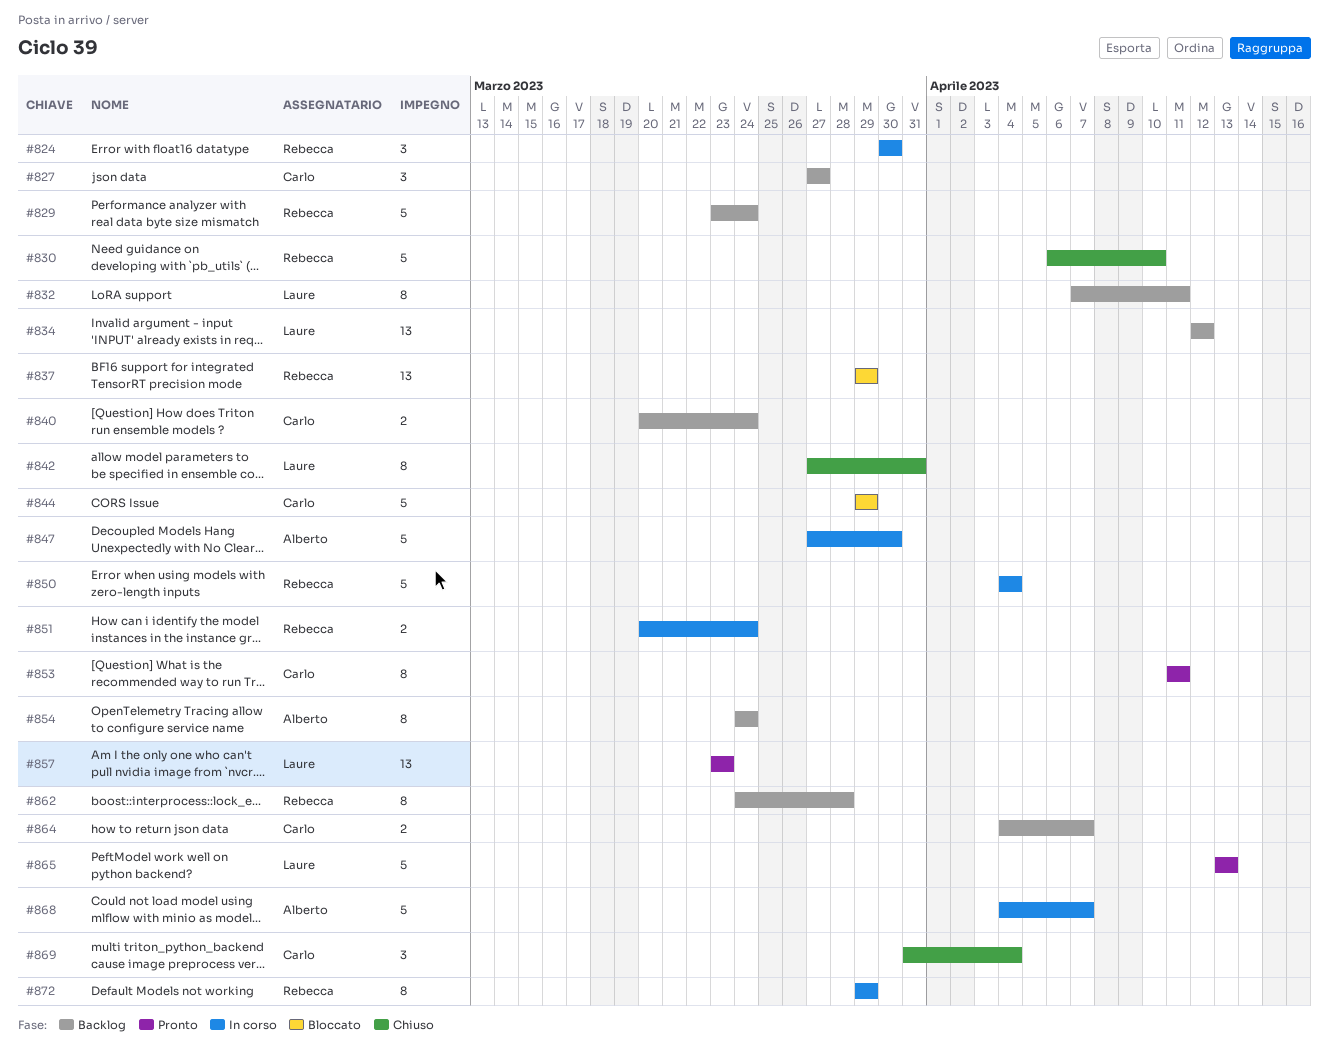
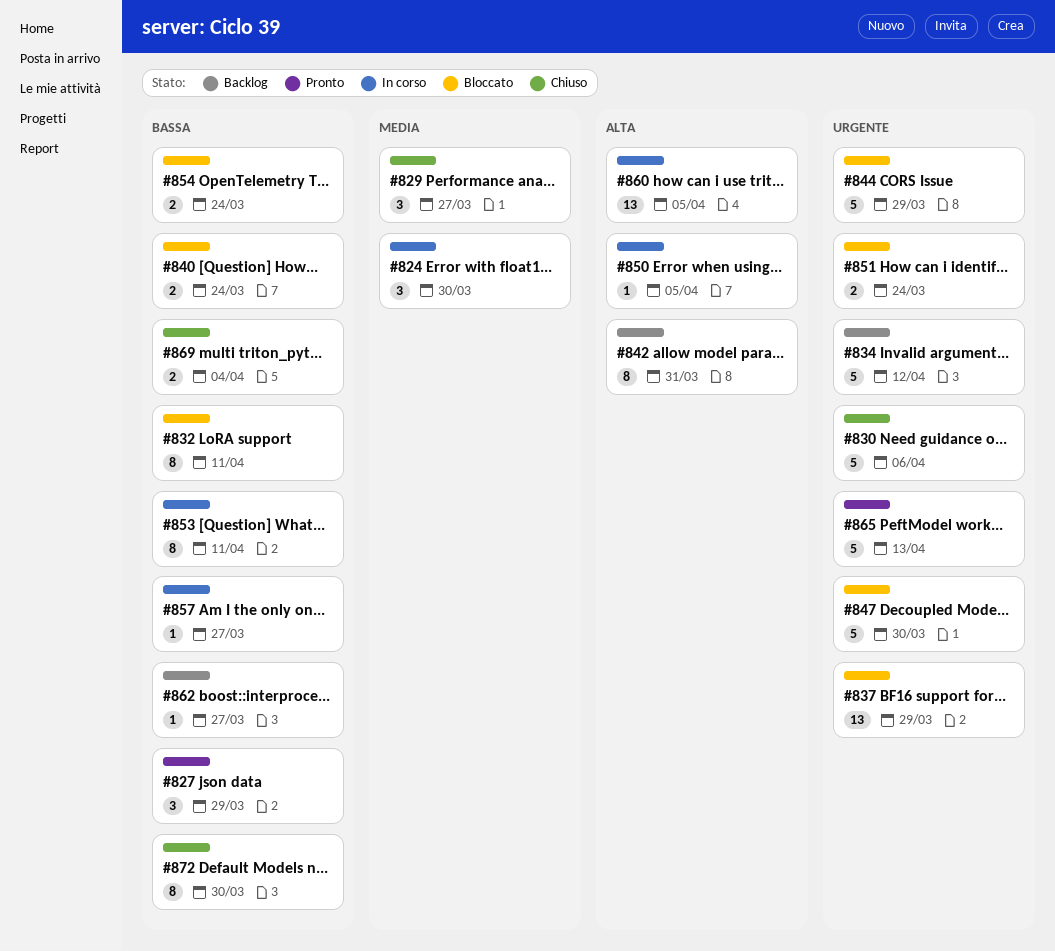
#827, status: Backlog -> Pronto
#827, due: Mar 27 -> Mar 29
#829, status: Backlog -> Chiuso
#829, estimate: 5 -> 3
#829, due: Mar 24 -> Mar 27
#830, due: Apr 10 -> Apr 6
#832, status: Backlog -> Bloccato
#834, estimate: 13 -> 5
#840, status: Backlog -> Bloccato
#842, status: Chiuso -> Backlog
#847, status: In corso -> Bloccato
#850, estimate: 5 -> 1
#850, due: Apr 4 -> Apr 5
#851, status: In corso -> Bloccato
#853, status: Pronto -> In corso
#854, status: Backlog -> Bloccato
#854, estimate: 8 -> 2
#857, status: Pronto -> In corso
#857, estimate: 13 -> 1
#857, due: Mar 23 -> Mar 27
#860: none -> present
#862, estimate: 8 -> 1
#862, due: Mar 28 -> Mar 27
#864: present -> none
#868: present -> none
#869, estimate: 3 -> 2
#872, status: In corso -> Chiuso
#872, due: Mar 29 -> Mar 30

